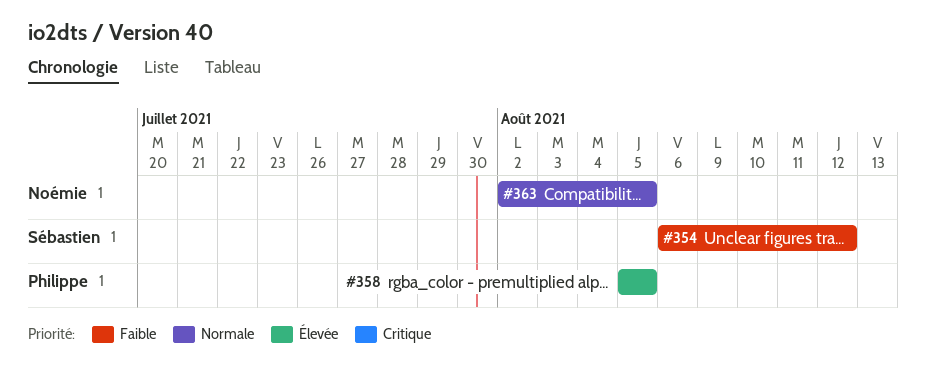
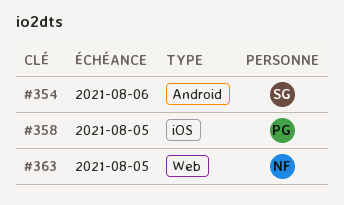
#354, due: Aug 12 -> Aug 6

